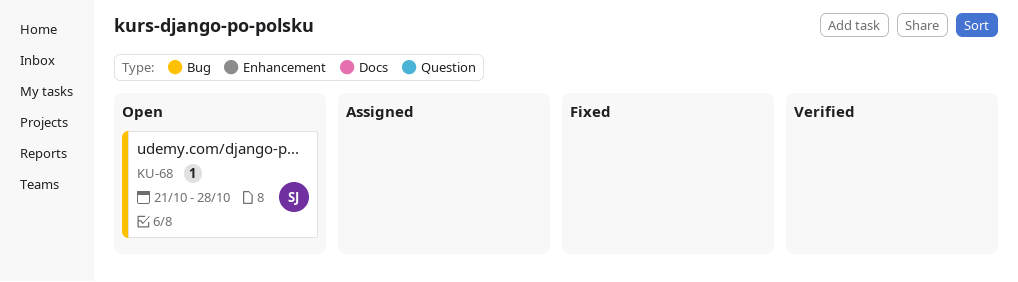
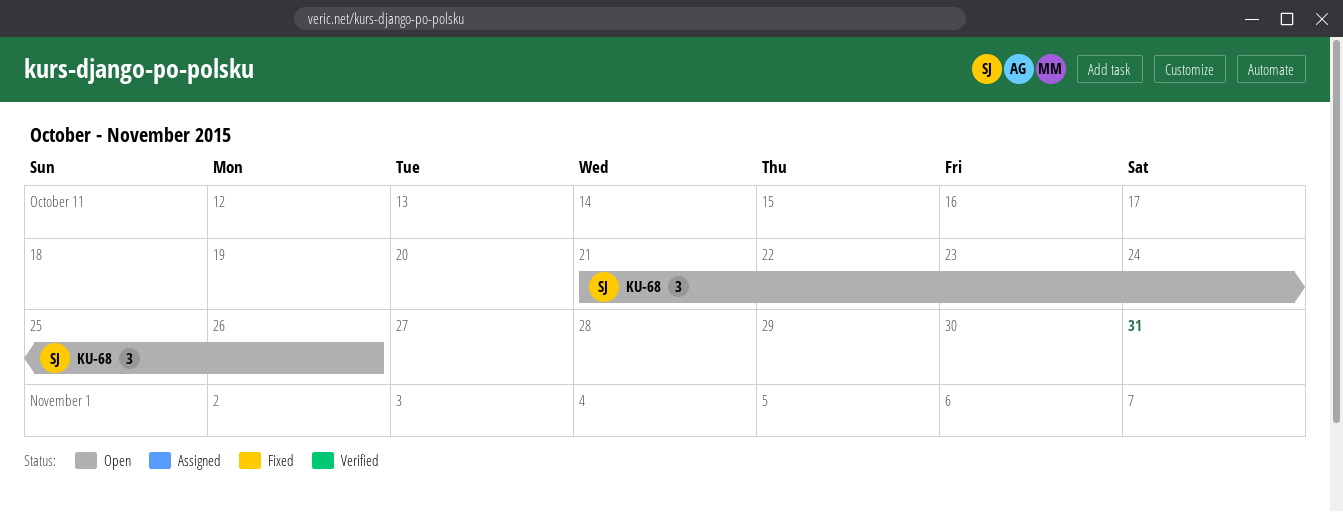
KU-68, estimate: 1 -> 3
KU-68, due: Oct 28 -> Oct 26

